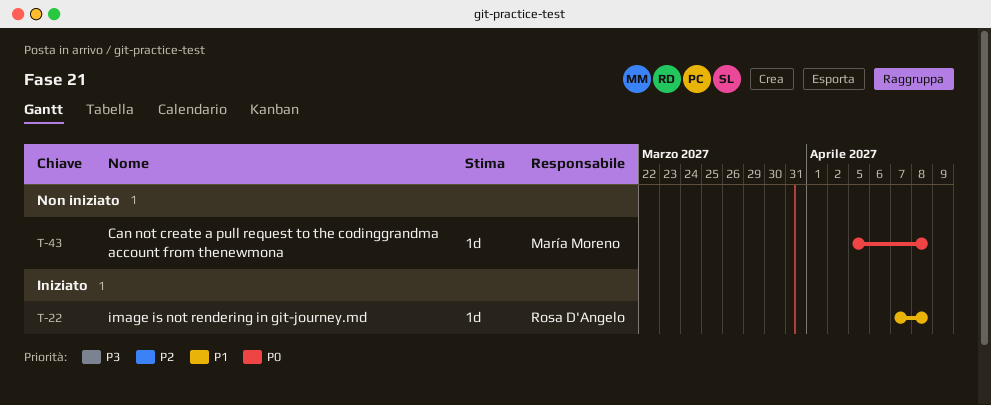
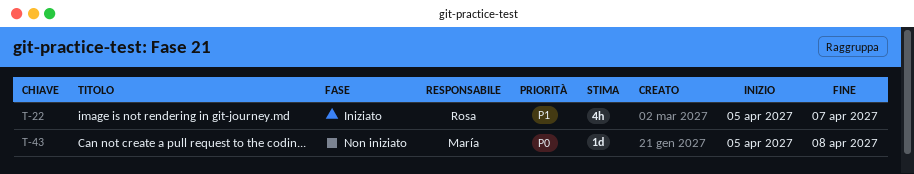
T-22, estimate: 1d -> 4h
T-22, start: Apr 7 -> Apr 5
T-22, due: Apr 8 -> Apr 7

